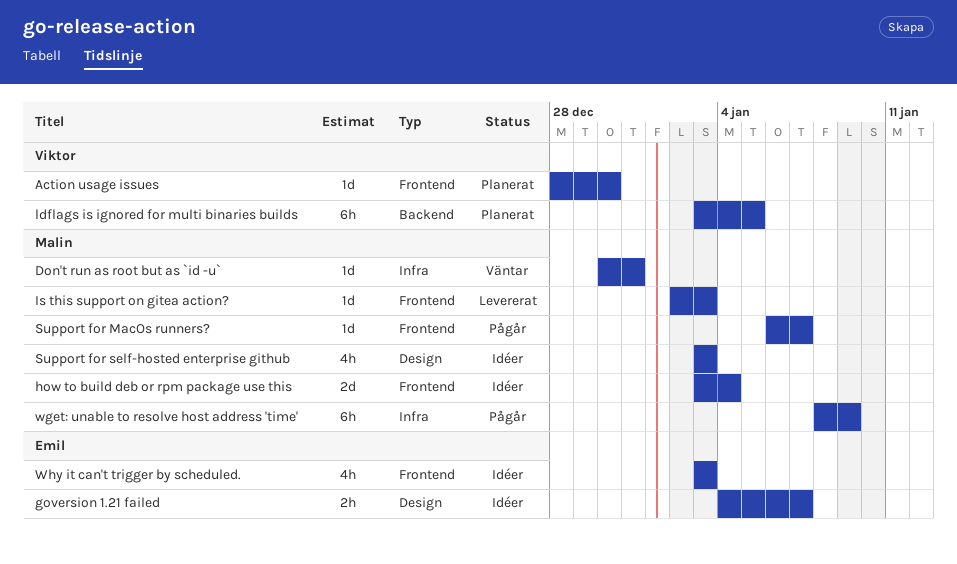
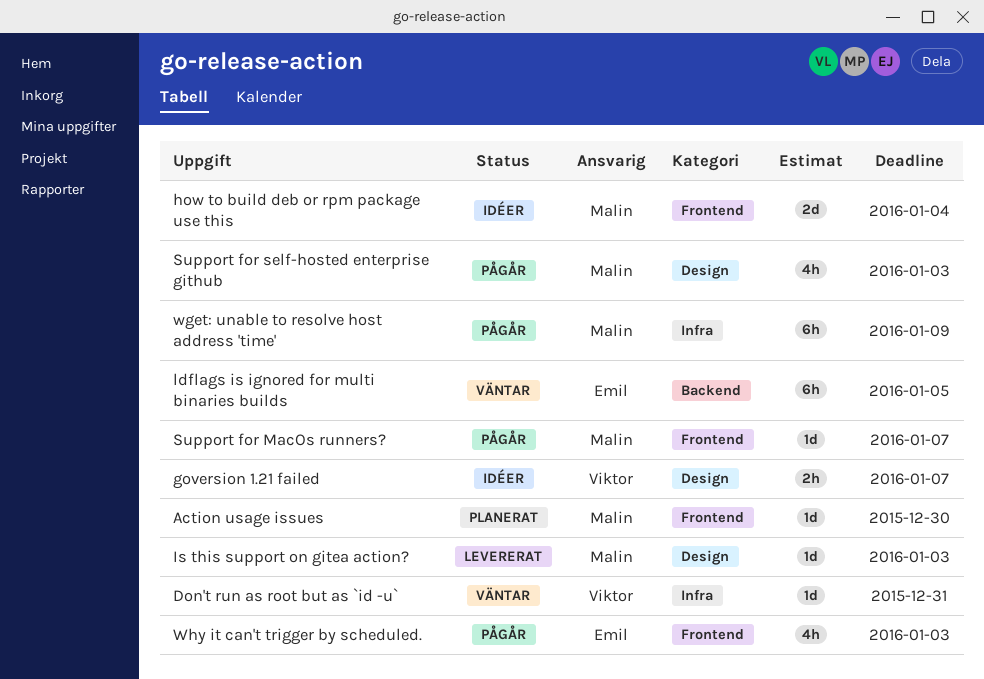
Action usage issues, owner: Viktor -> Malin
Don't run as root but as `id -u`, owner: Malin -> Viktor
goversion 1.21 failed, owner: Emil -> Viktor
Is this support on gitea action?, label: Frontend -> Design
ldflags is ignored for multi binaries builds, status: Planerat -> Väntar
ldflags is ignored for multi binaries builds, owner: Viktor -> Emil
Support for self-hosted enterprise github, status: Idéer -> Pågår
Why it can't trigger by scheduled., status: Idéer -> Pågår

